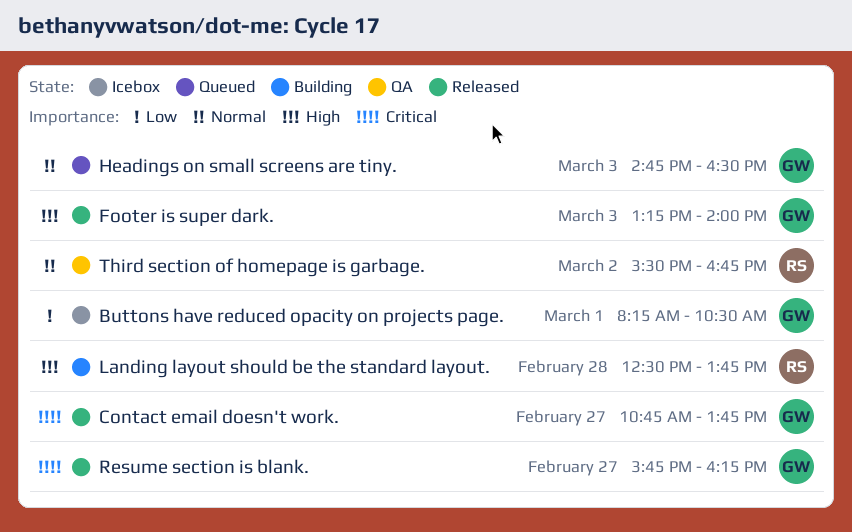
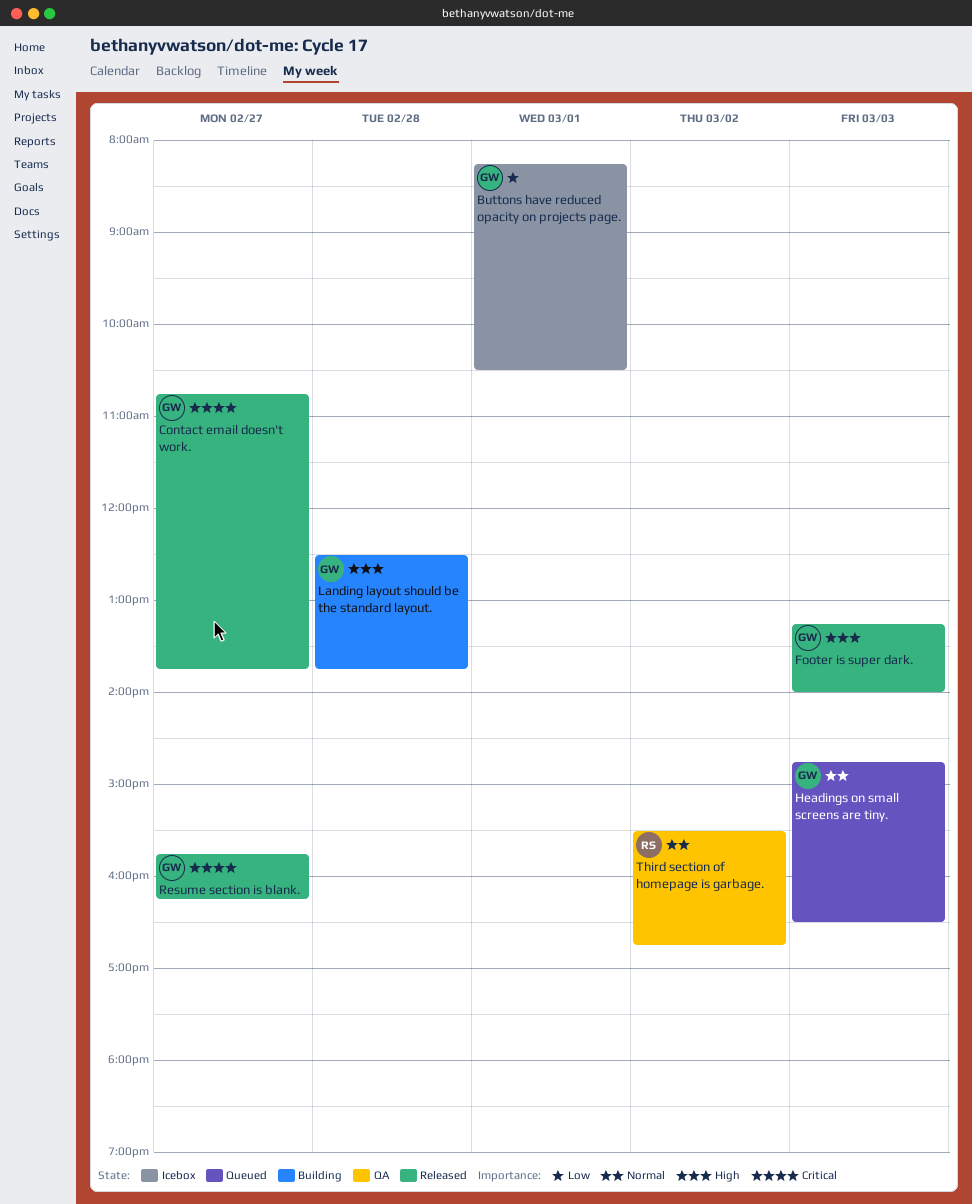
Landing layout should be the standard layout., owner: RS -> GW

